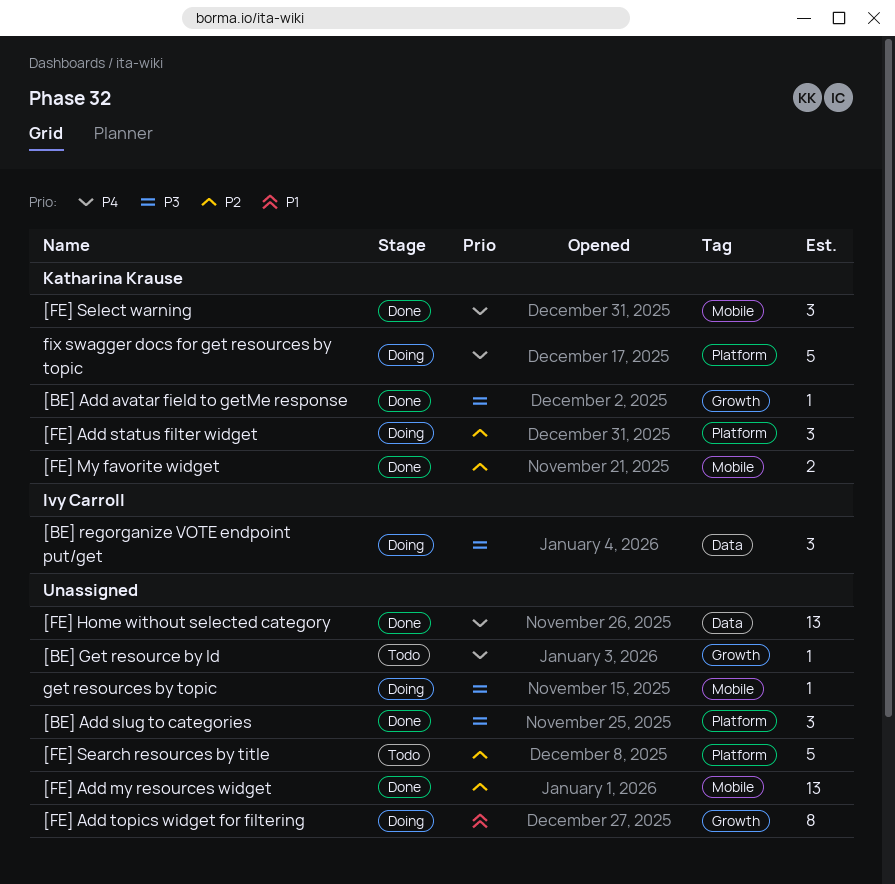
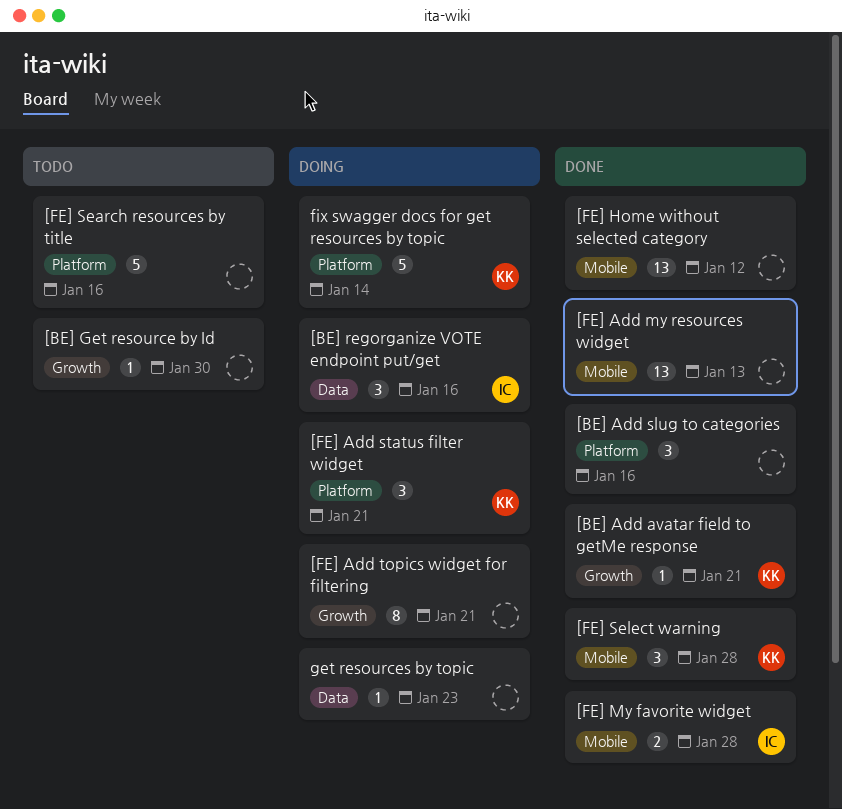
[FE] Home without selected category, label: Data -> Mobile
[FE] My favorite widget, owner: Katharina Krause -> Ivy Carroll
get resources by topic, label: Mobile -> Data

